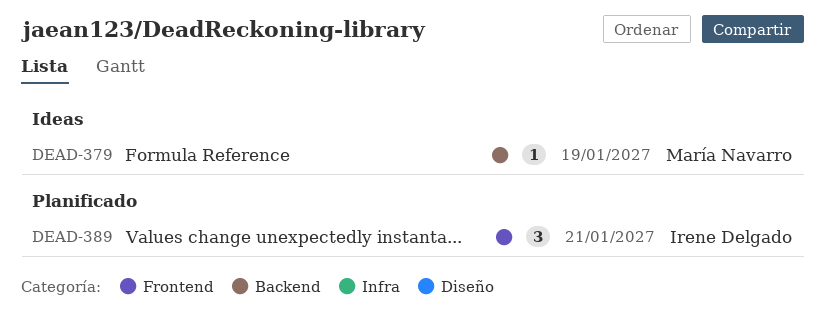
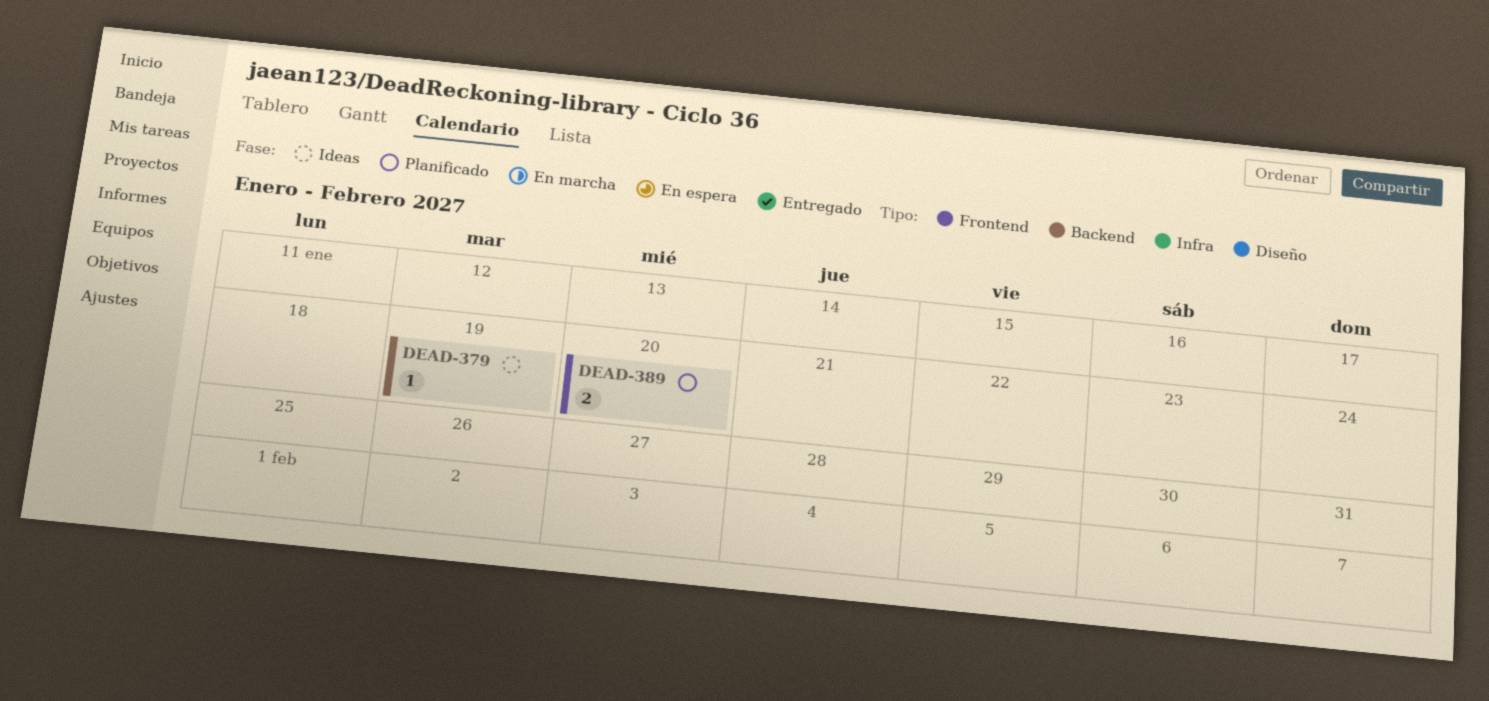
DEAD-389, estimate: 3 -> 2
DEAD-389, due: Jan 21 -> Jan 20

